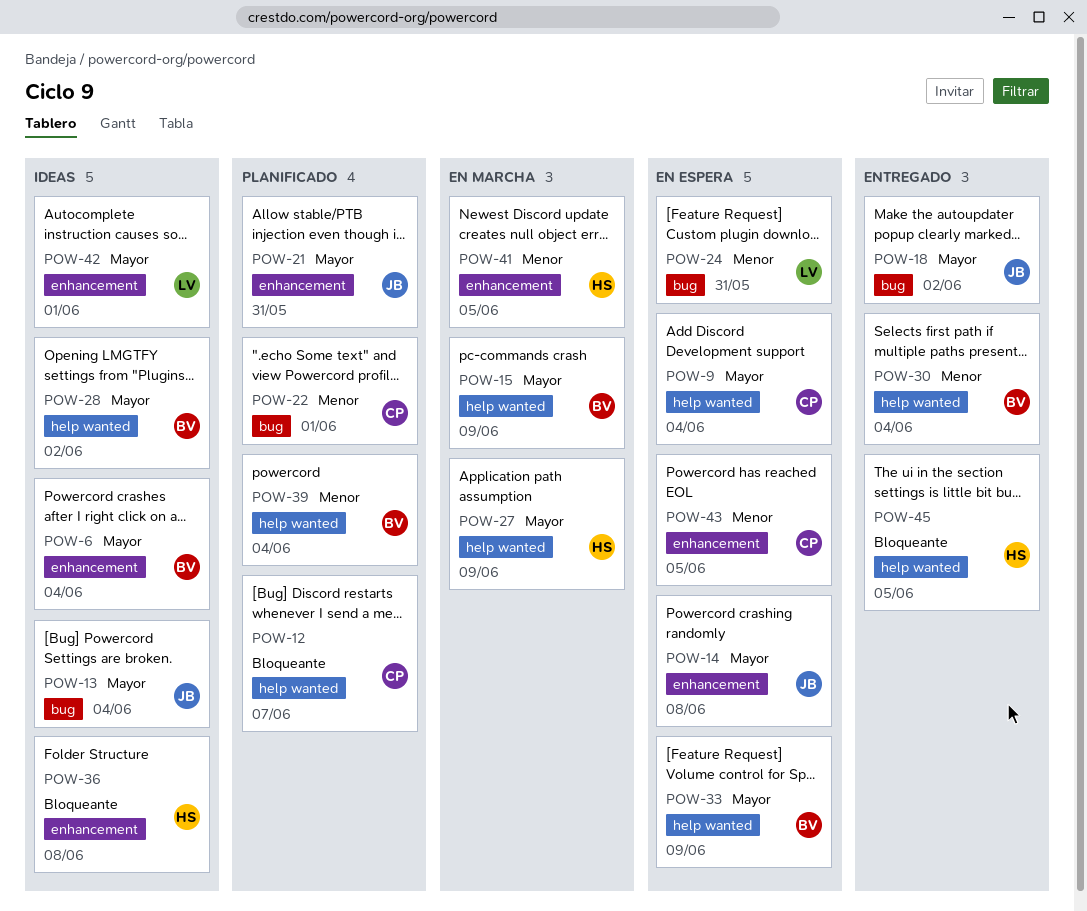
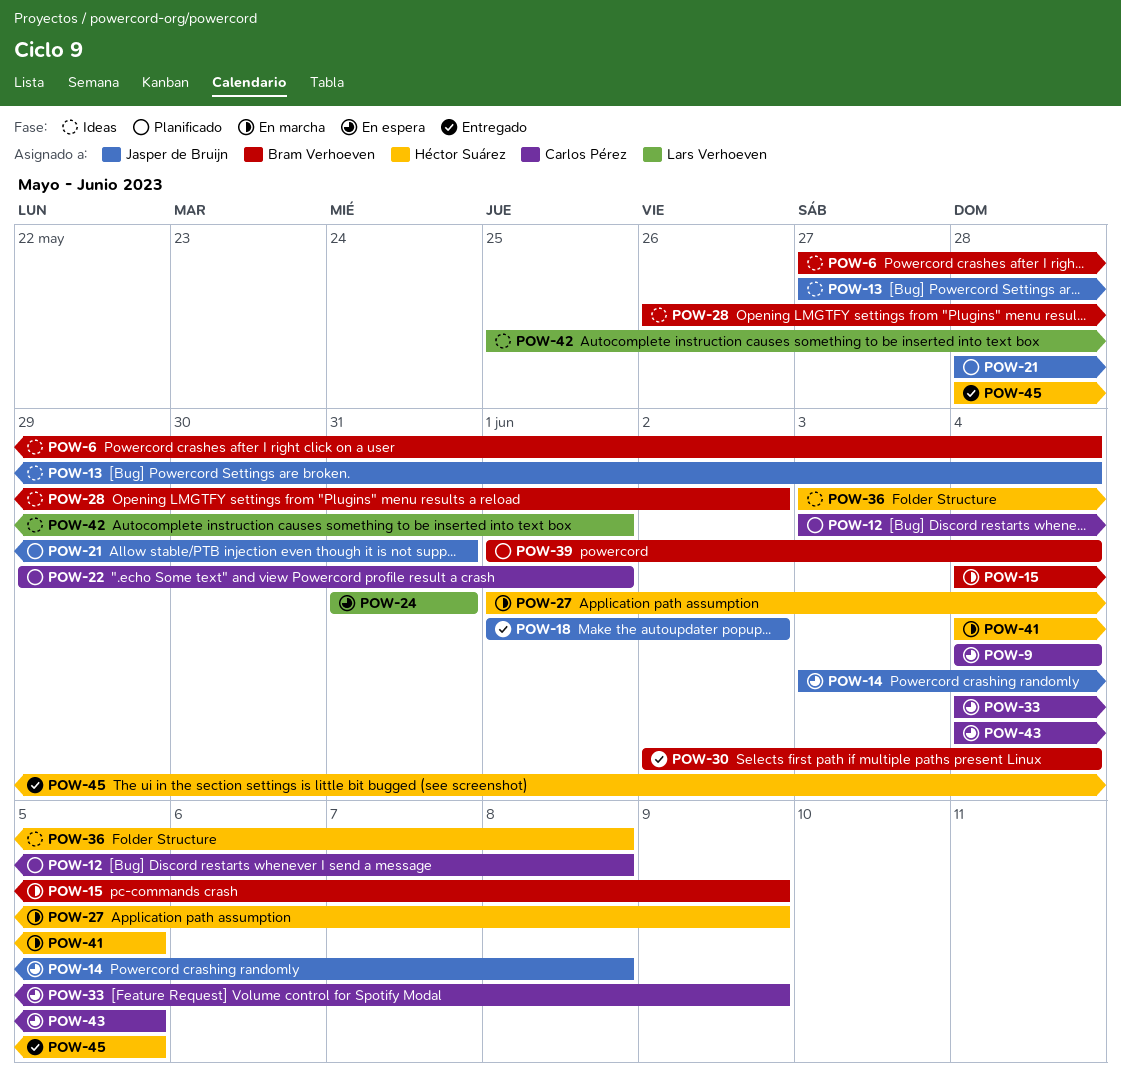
POW-12, due: Jun 7 -> Jun 8
POW-33, owner: Bram Verhoeven -> Carlos Pérez

